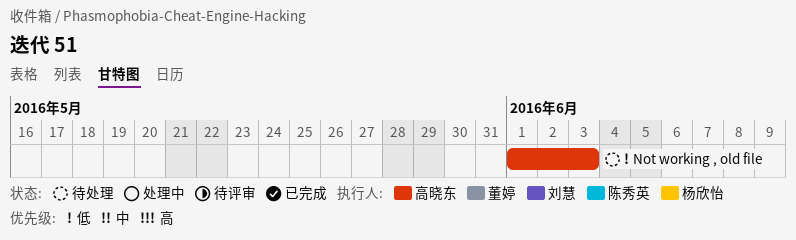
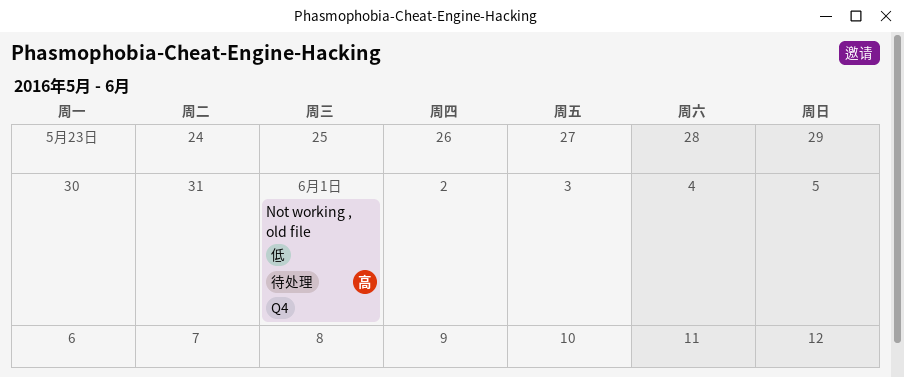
Not working , old file, due: Jun 3 -> Jun 1

